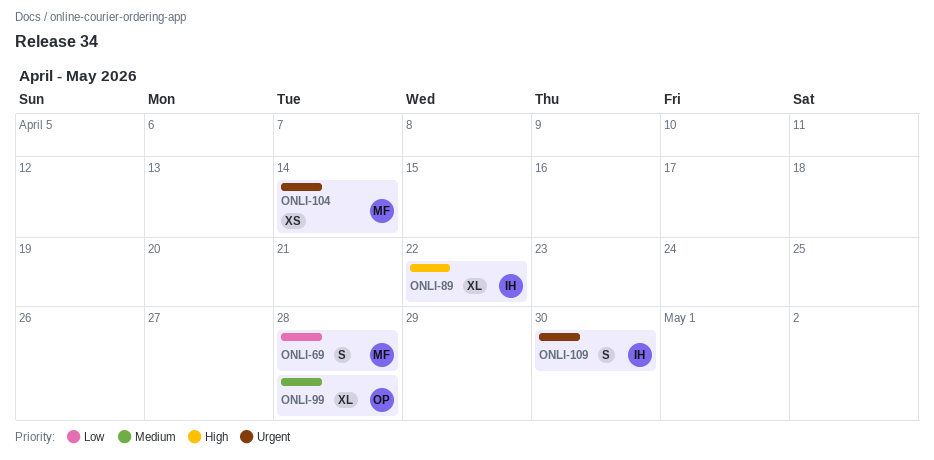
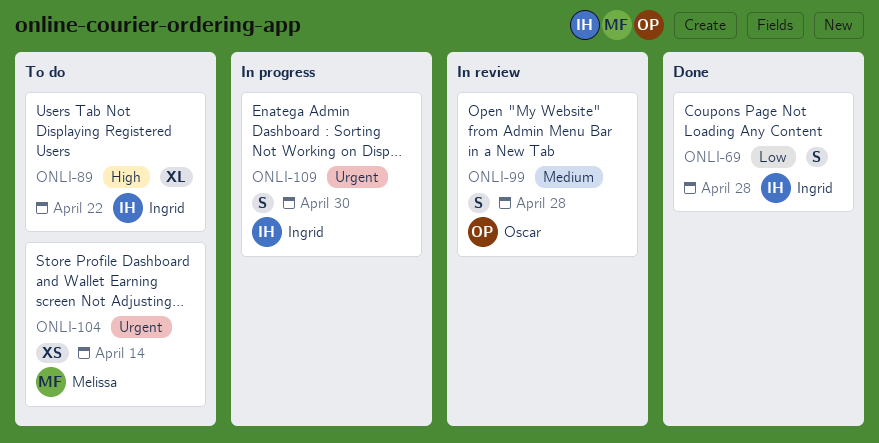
ONLI-69, owner: Melissa -> Ingrid
ONLI-99, estimate: XL -> S

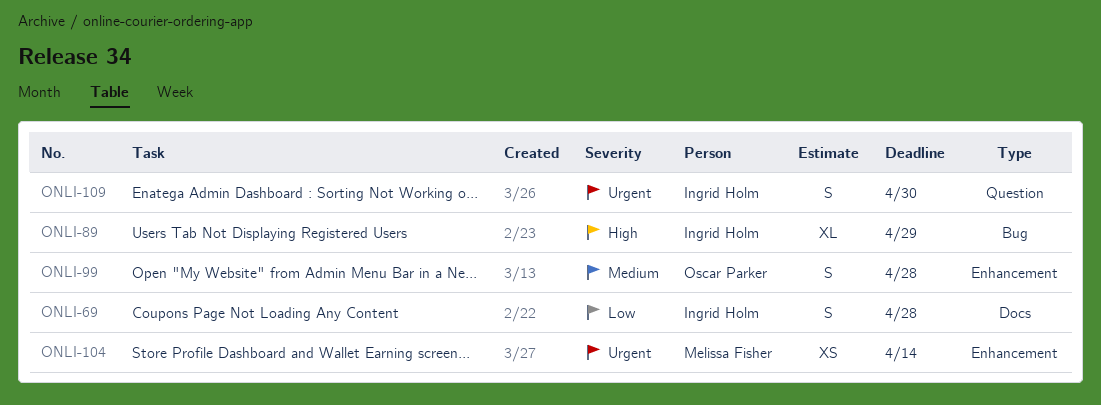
ONLI-89, due: Apr 22 -> Apr 29

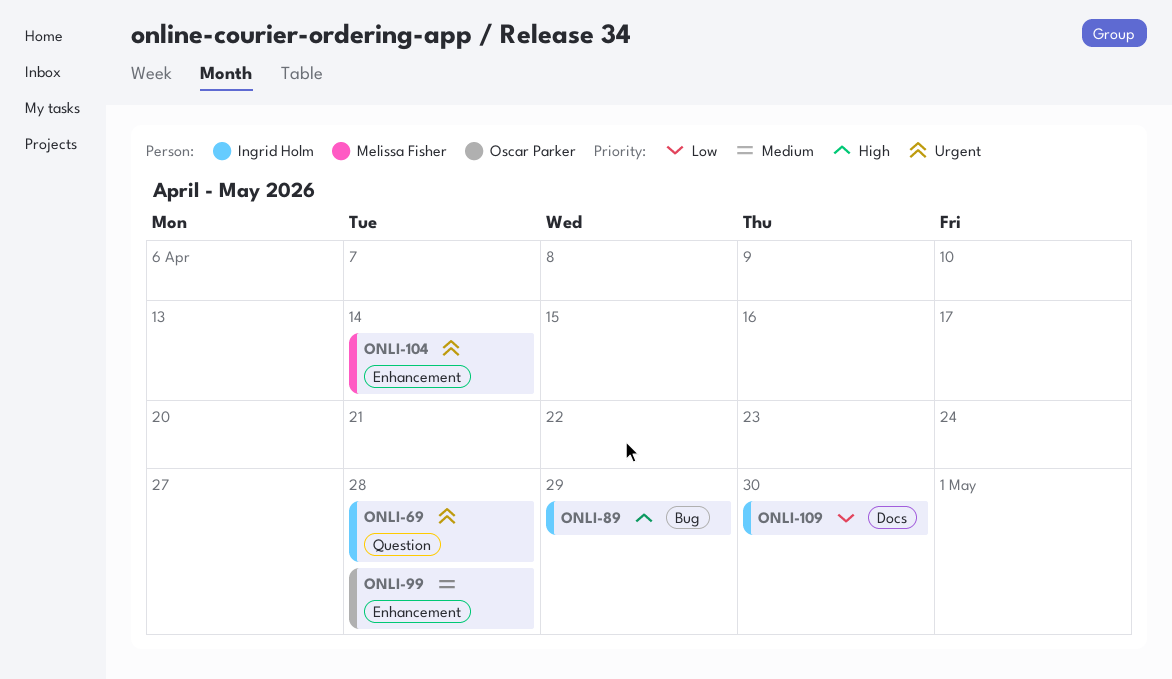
ONLI-69, priority: Low -> Urgent
ONLI-69, label: Docs -> Question
ONLI-109, priority: Urgent -> Low
ONLI-109, label: Question -> Docs

